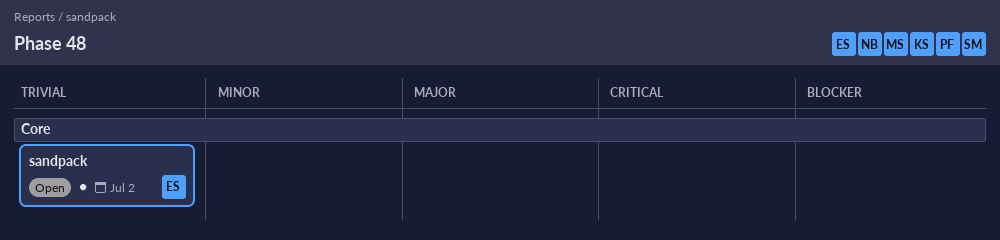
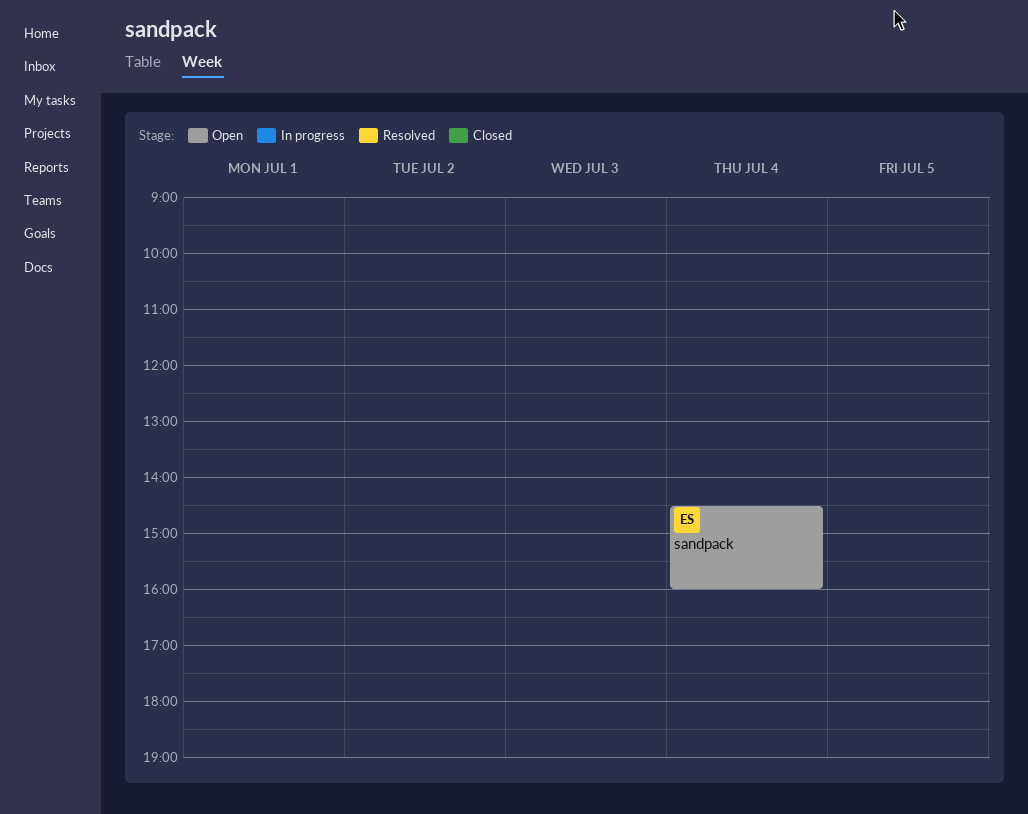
sandpack, day: Jul 2 -> Jul 4

